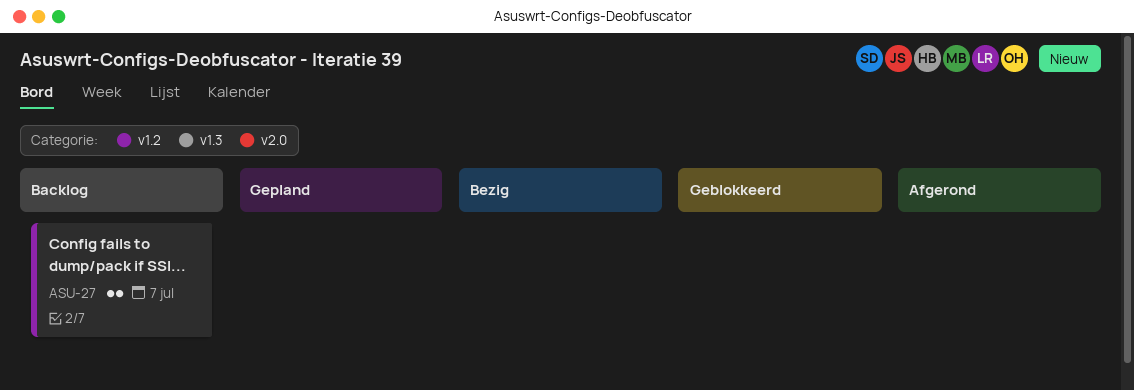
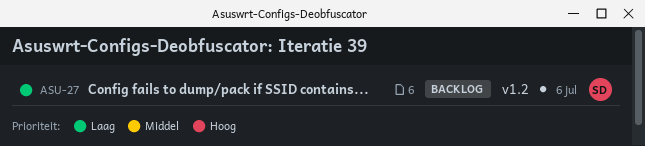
ASU-27, estimate: 2 -> 1
ASU-27, due: Jul 7 -> Jul 6

